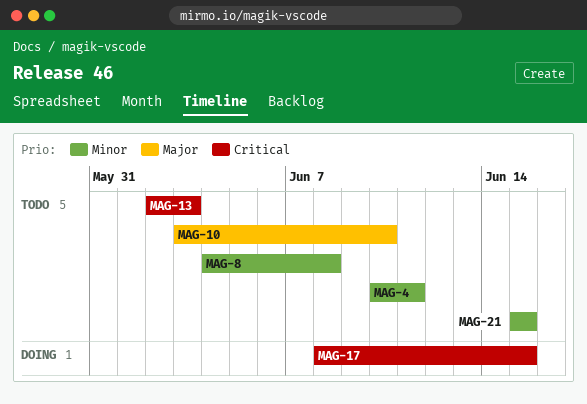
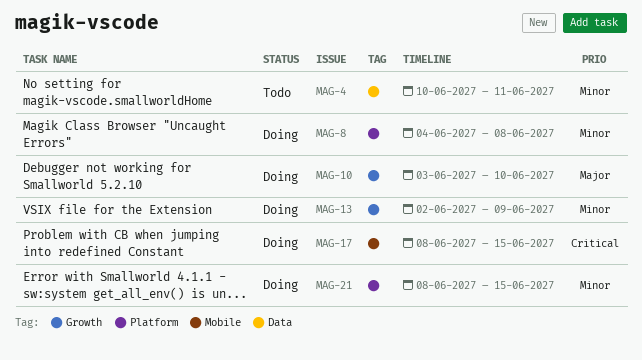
MAG-8, status: Todo -> Doing
MAG-10, status: Todo -> Doing
MAG-13, status: Todo -> Doing
MAG-13, priority: Critical -> Minor
MAG-13, due: Jun 3 -> Jun 9
MAG-21, status: Todo -> Doing
MAG-21, start: Jun 15 -> Jun 8

